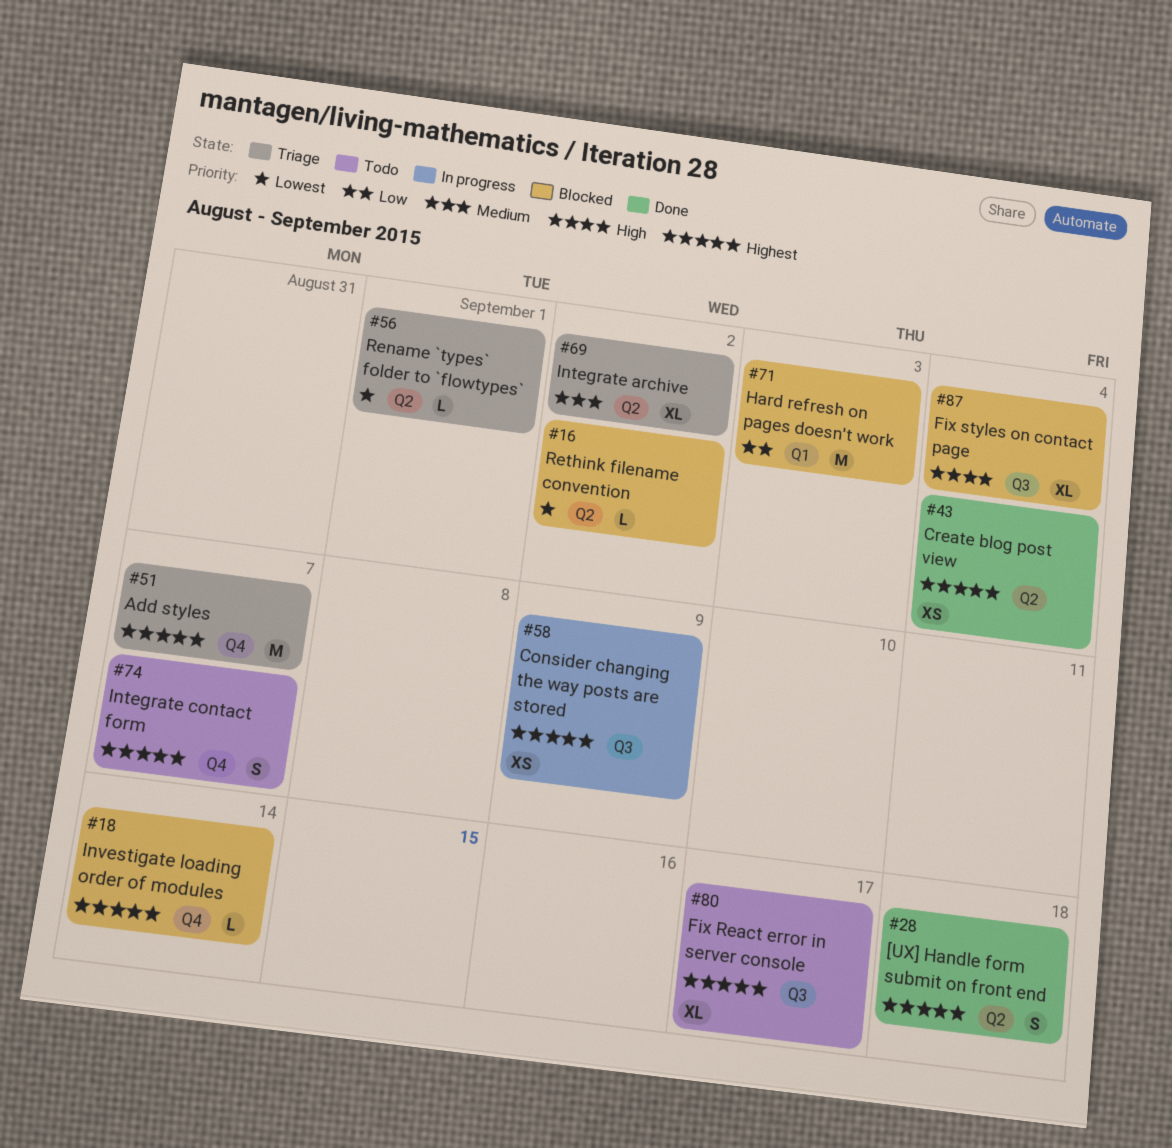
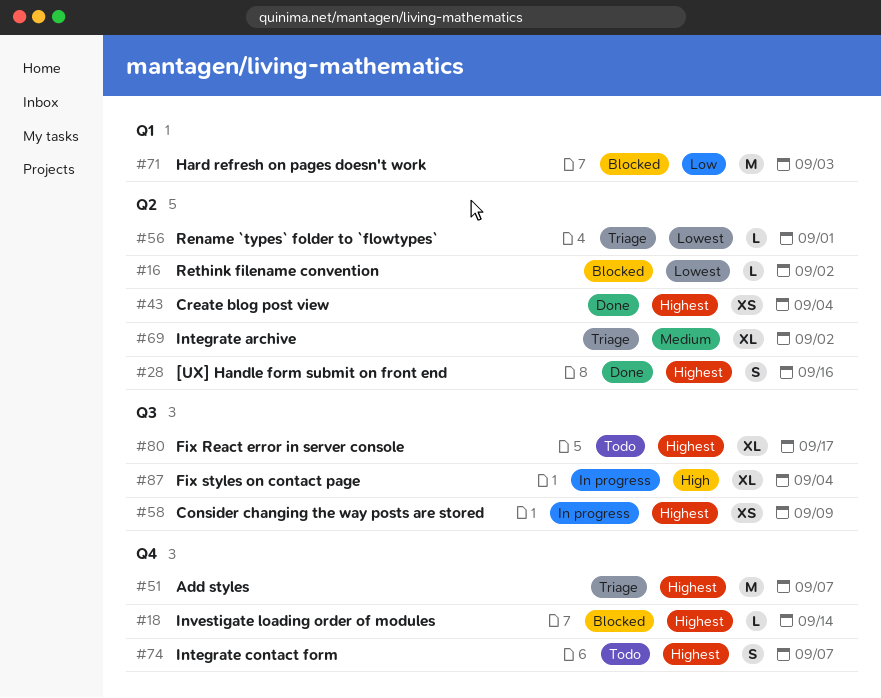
#28, due: Sep 18 -> Sep 16
#87, status: Blocked -> In progress

